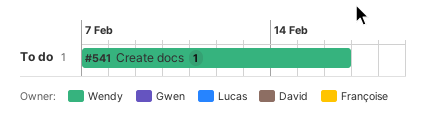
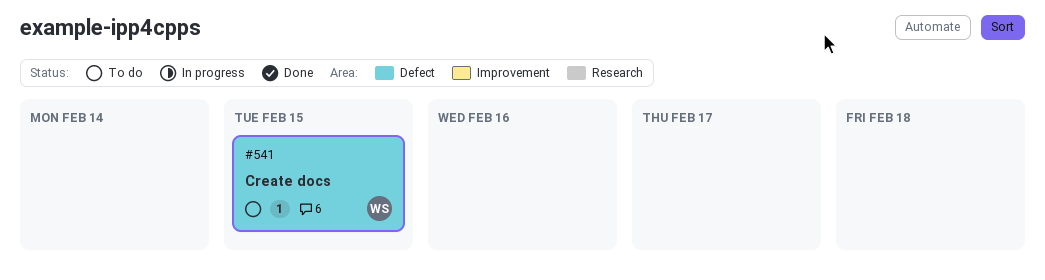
#541, due: Feb 16 -> Feb 15

